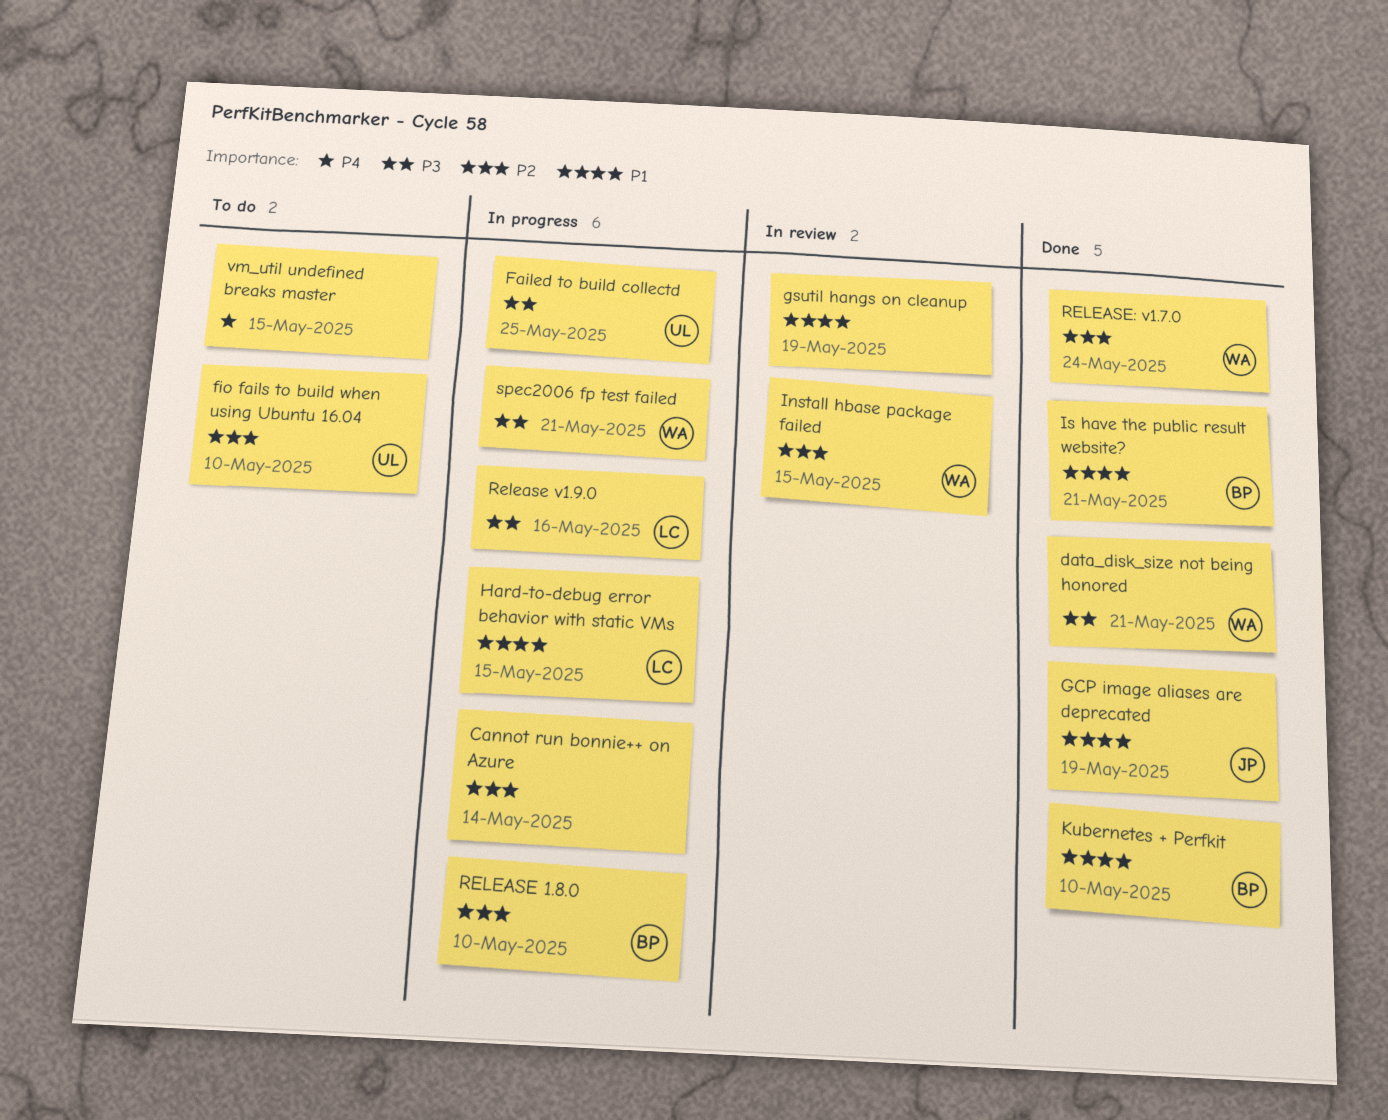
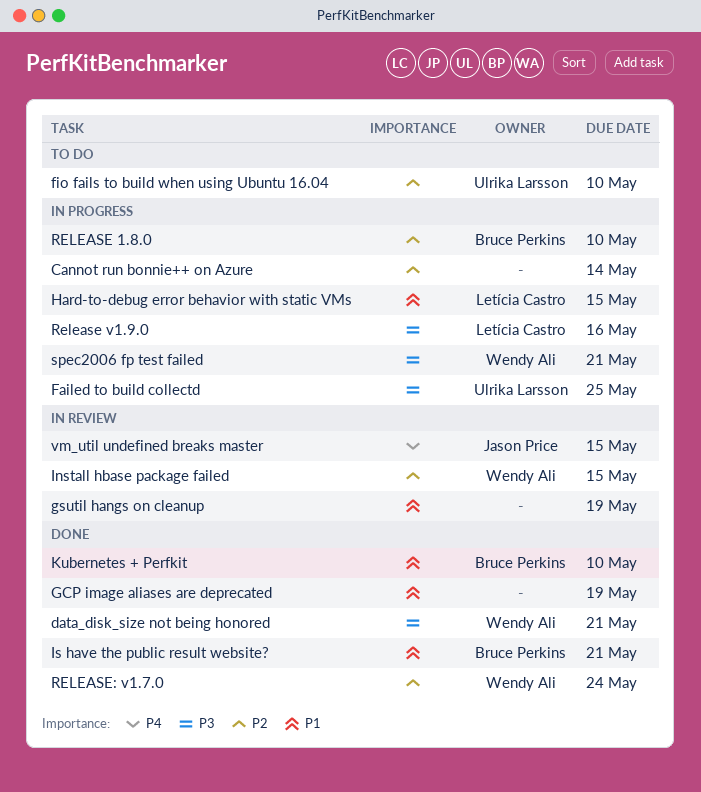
GCP image aliases are deprecated, owner: Jason Price -> none
vm_util undefined breaks master, status: To do -> In review
vm_util undefined breaks master, owner: none -> Jason Price

